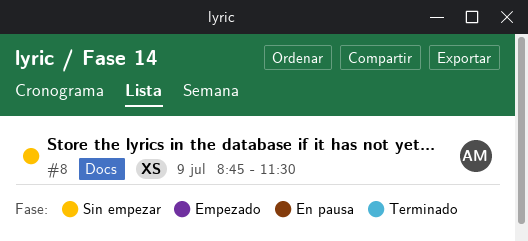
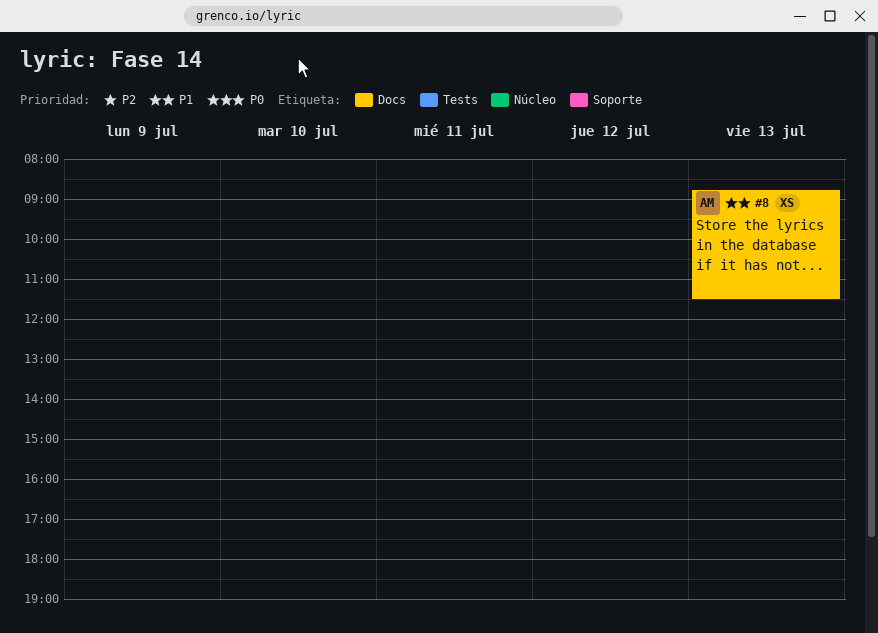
#8, day: Jul 9 -> Jul 13

